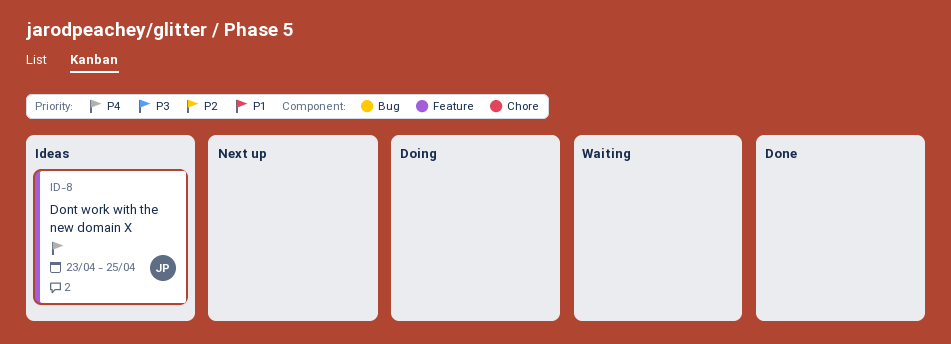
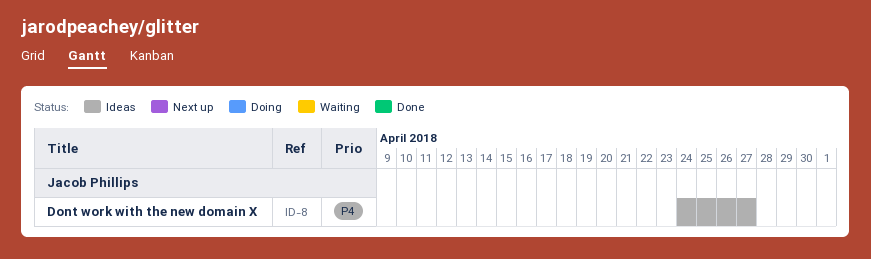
ID-8, start: Apr 23 -> Apr 24
ID-8, due: Apr 25 -> Apr 27

